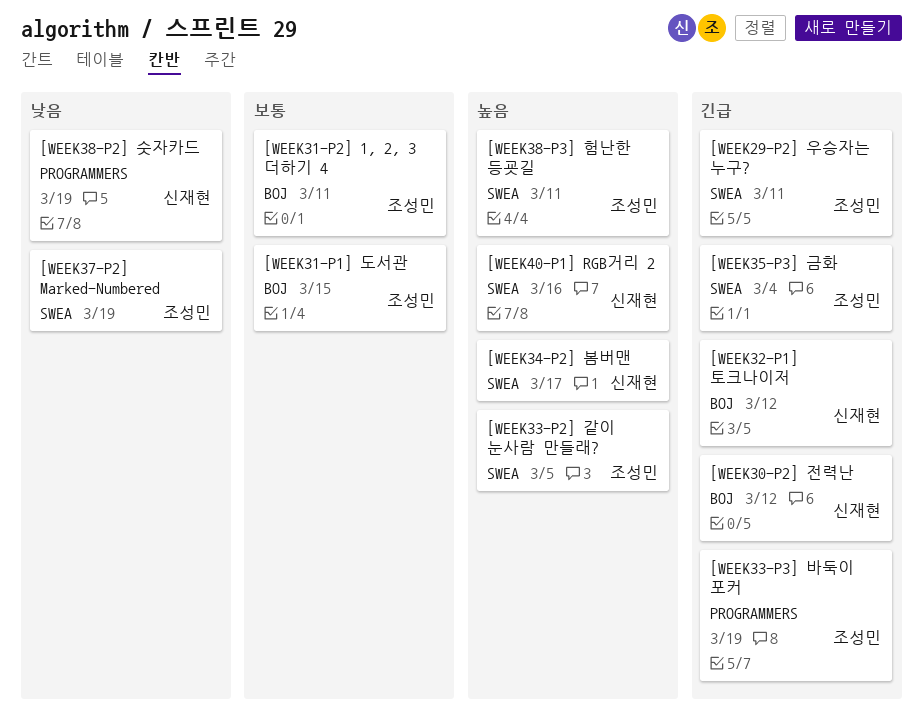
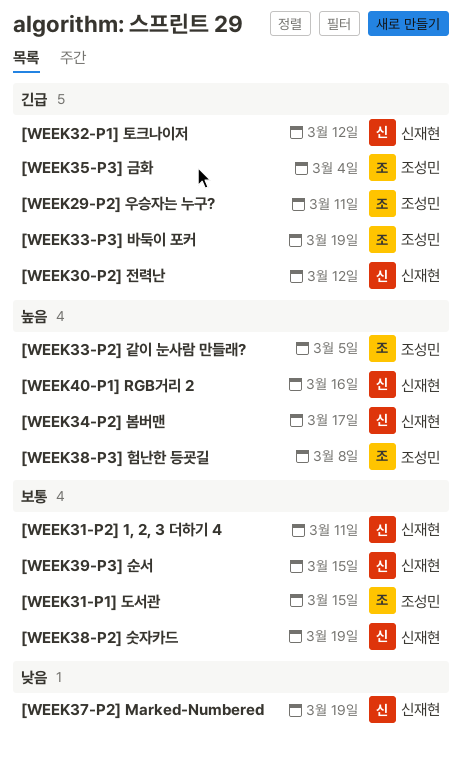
[WEEK31-P2] 1, 2, 3 더하기 4, owner: 조성민 -> 신재현
[WEEK37-P2] Marked-Numbered, owner: 조성민 -> 신재현
[WEEK38-P2] 숫자카드, priority: 낮음 -> 보통
[WEEK38-P3] 험난한 등굣길, due: Mar 11 -> Mar 8
[WEEK39-P3] 순서: none -> present

